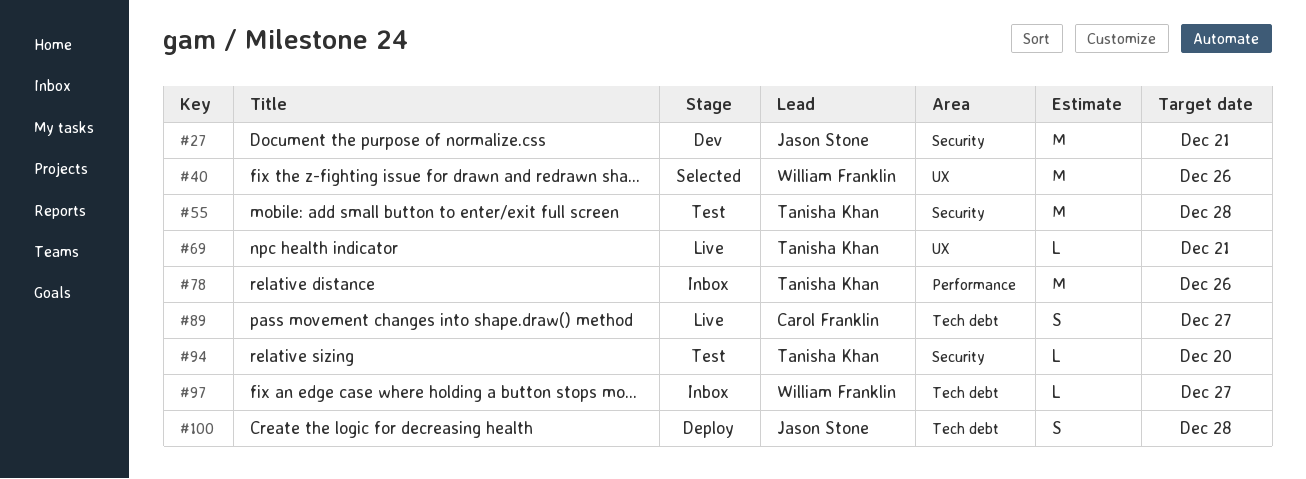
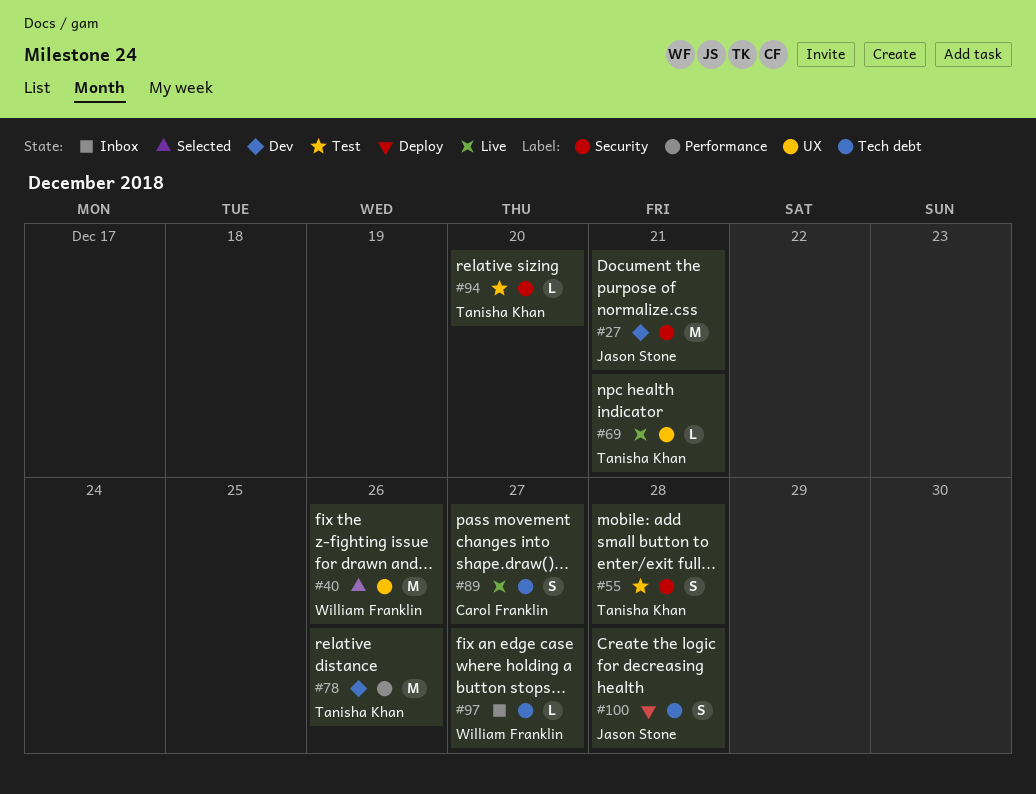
#55, estimate: M -> S
#78, status: Inbox -> Dev

